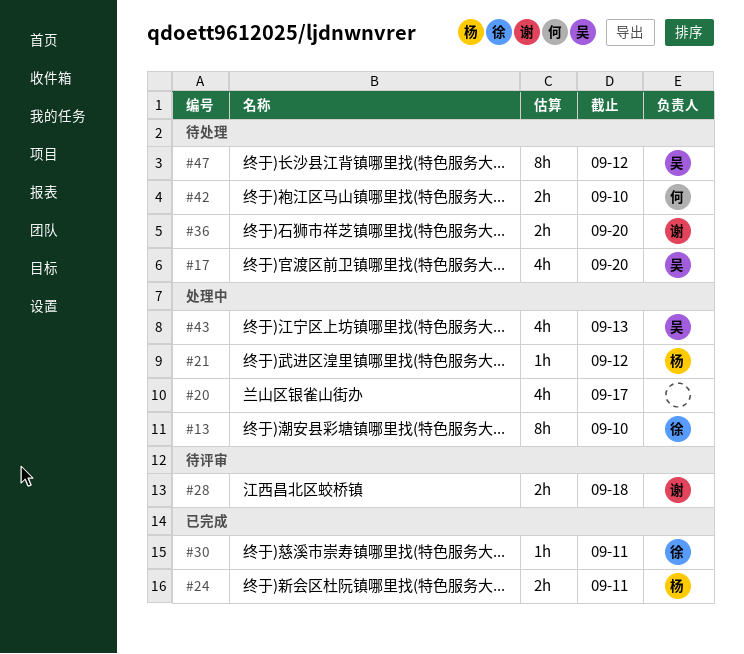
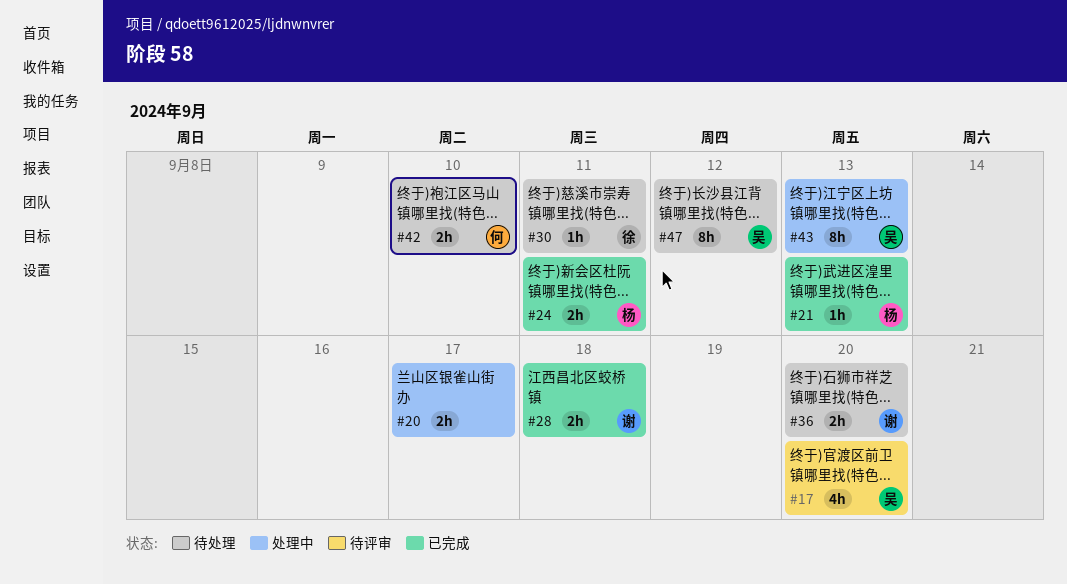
#13: present -> none
#17, status: 待处理 -> 待评审
#20, estimate: 4h -> 2h
#21, status: 处理中 -> 已完成
#21, due: Sep 12 -> Sep 13
#28, status: 待评审 -> 已完成
#30, status: 已完成 -> 待处理
#43, estimate: 4h -> 8h

